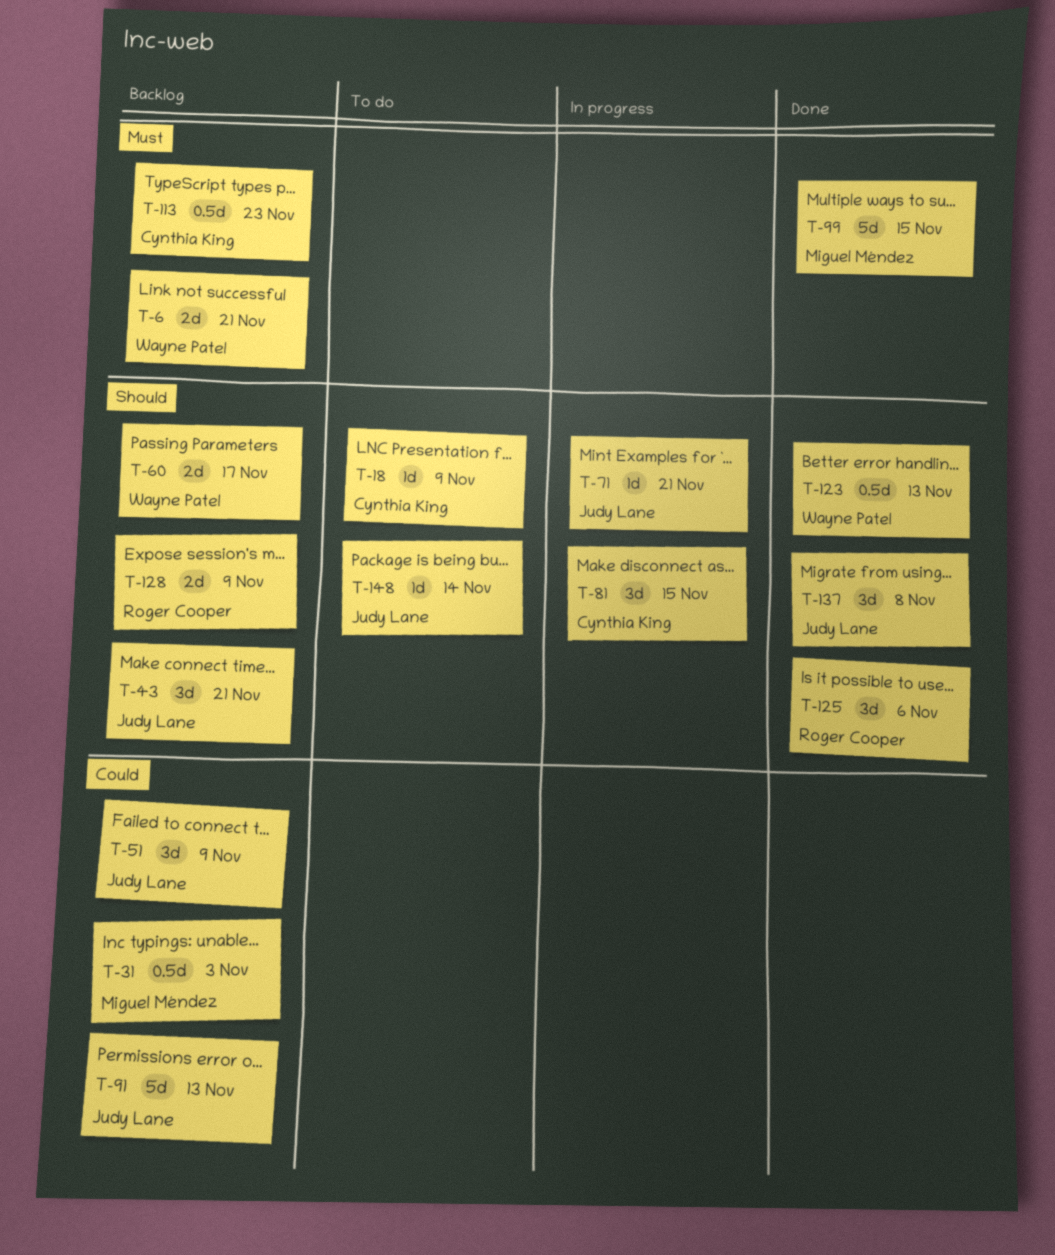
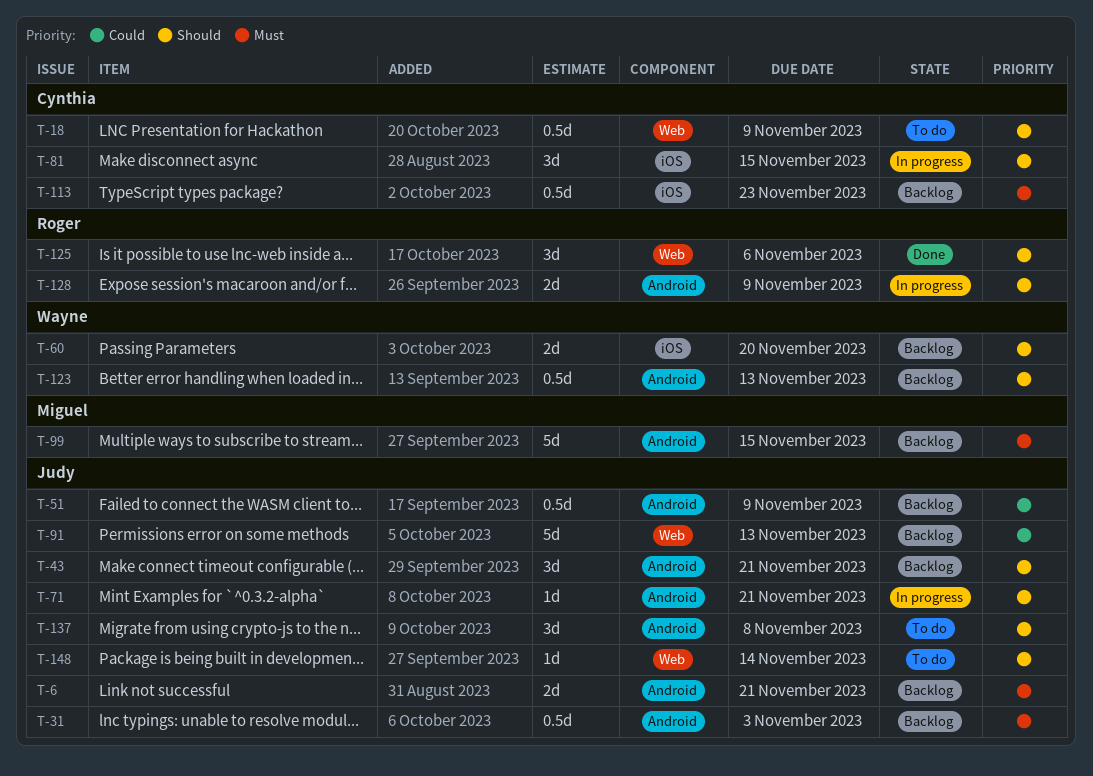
T-6, owner: Wayne Patel -> Judy Lane
T-18, estimate: 1d -> 0.5d
T-31, owner: Miguel Méndez -> Judy Lane
T-31, priority: Could -> Must
T-51, estimate: 3d -> 0.5d
T-60, due: Nov 17 -> Nov 20
T-99, status: Done -> Backlog
T-123, status: Done -> Backlog
T-128, status: Backlog -> In progress
T-137, status: Done -> To do

